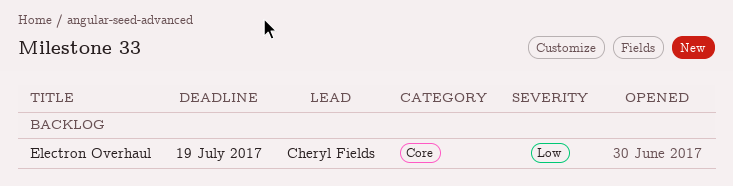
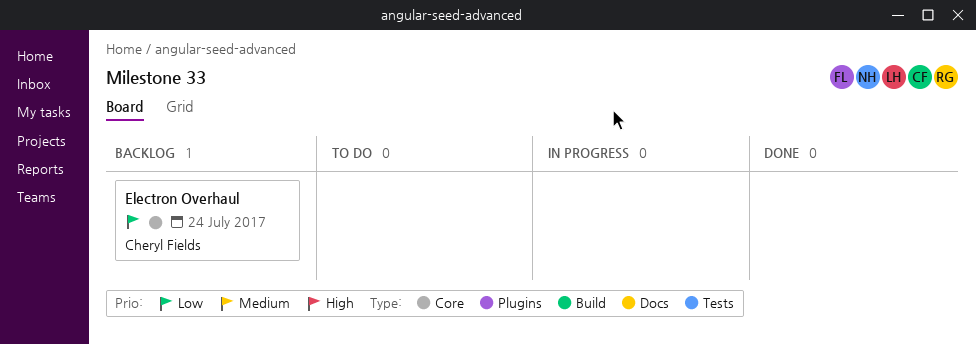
Electron Overhaul, due: Jul 19 -> Jul 24

